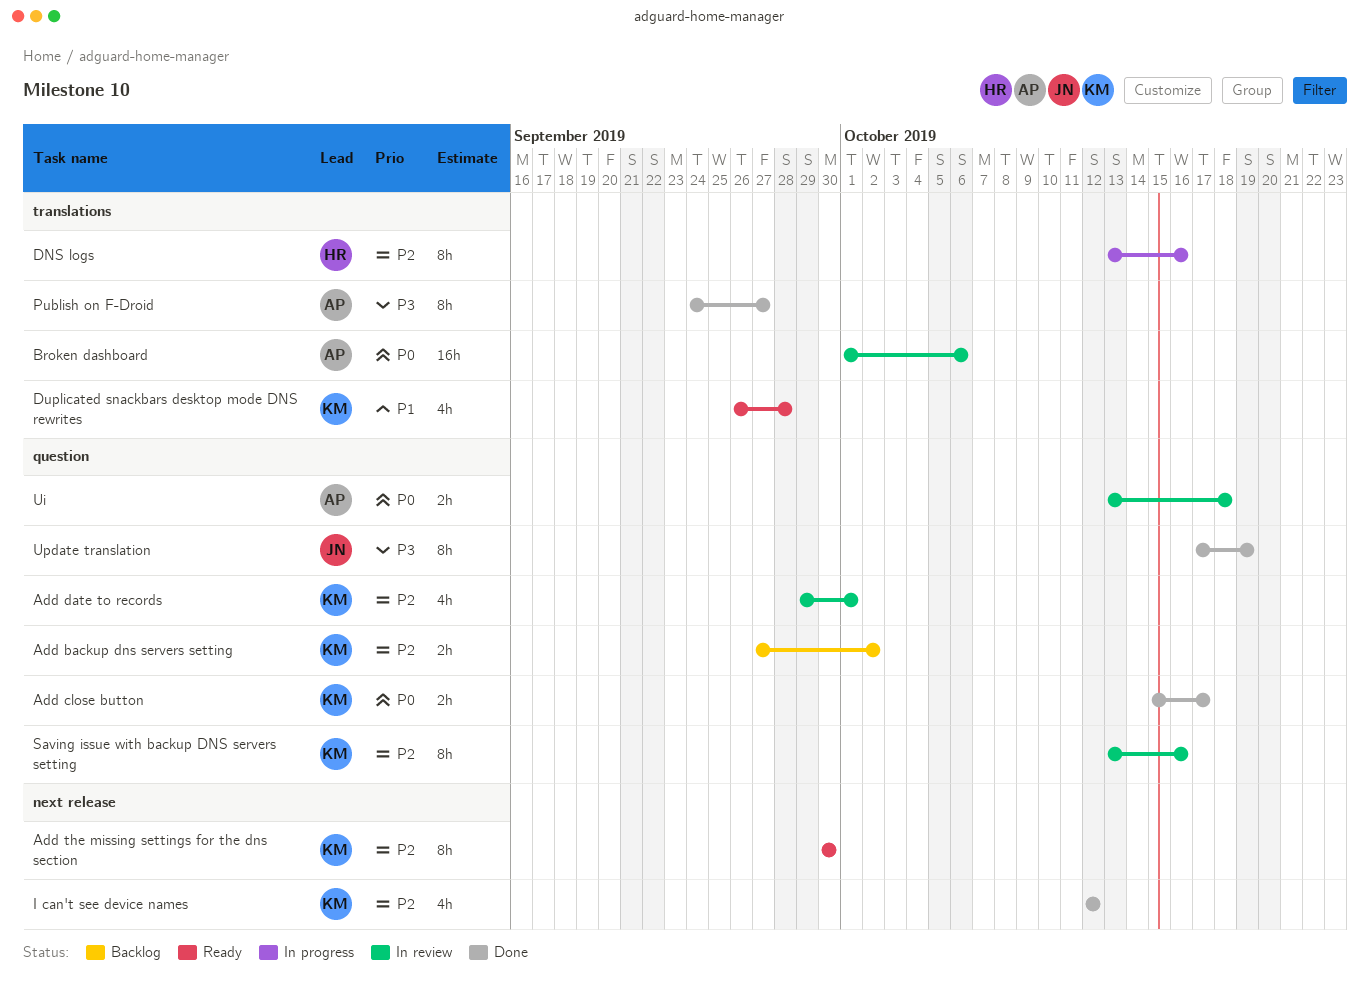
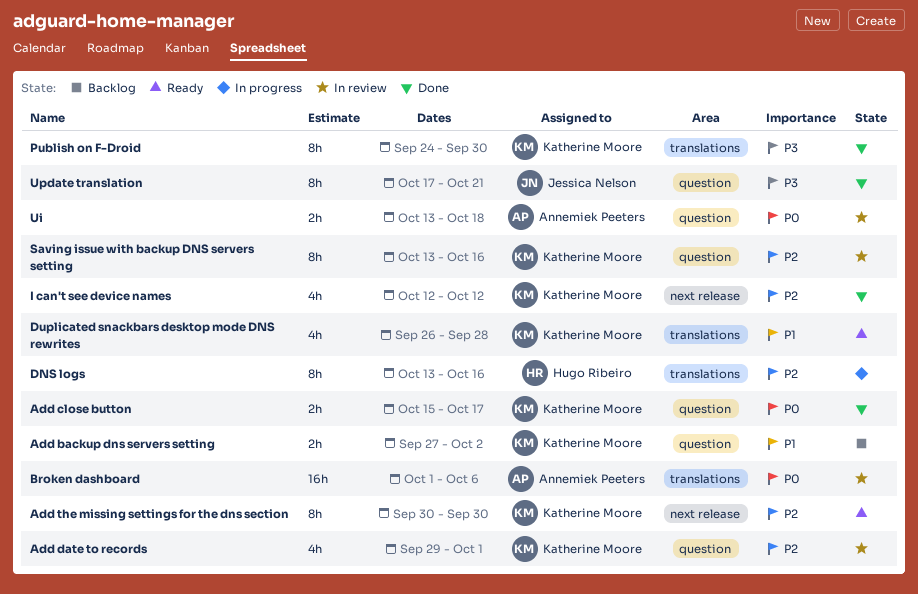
Add backup dns servers setting, priority: P2 -> P1
Publish on F-Droid, owner: Annemiek Peeters -> Katherine Moore
Publish on F-Droid, due: Sep 27 -> Sep 30
Update translation, due: Oct 19 -> Oct 21

